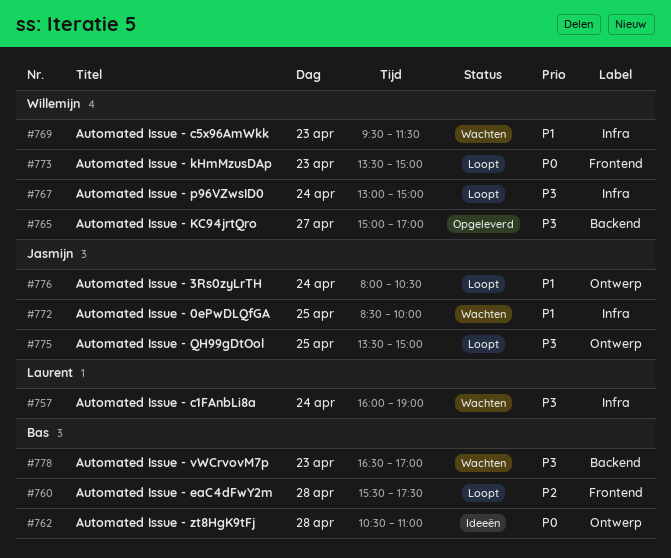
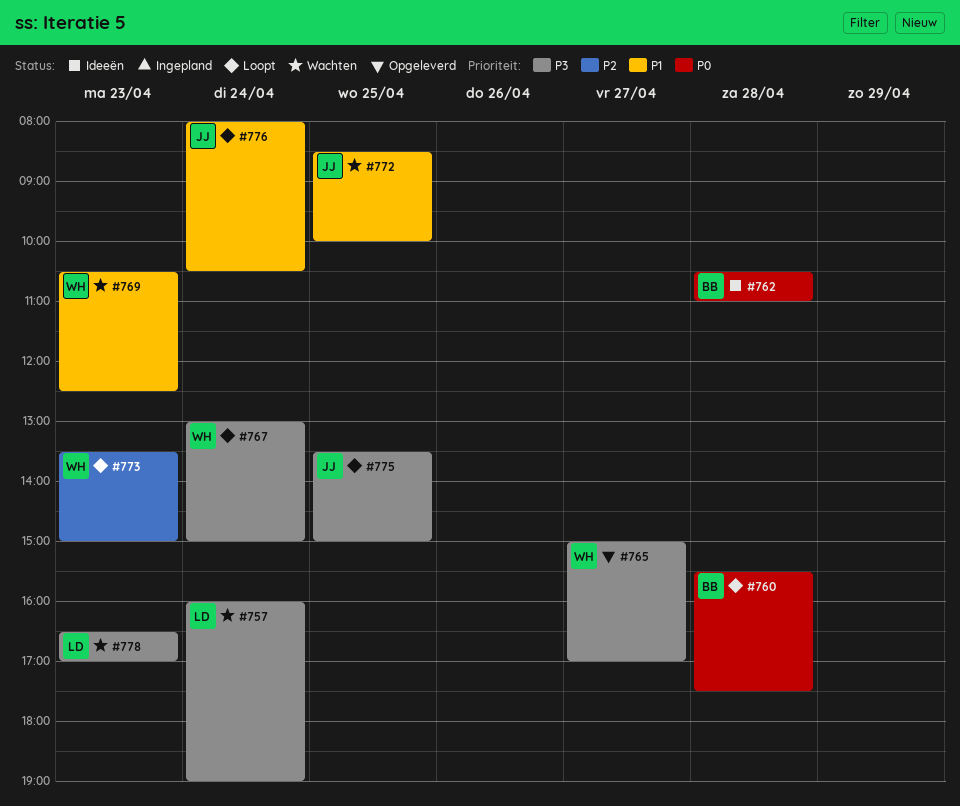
#760, priority: P2 -> P0
#769, begins: 09:30 -> 10:30
#769, ends: 11:30 -> 12:30
#773, priority: P0 -> P2
#778, owner: Bas -> Laurent

